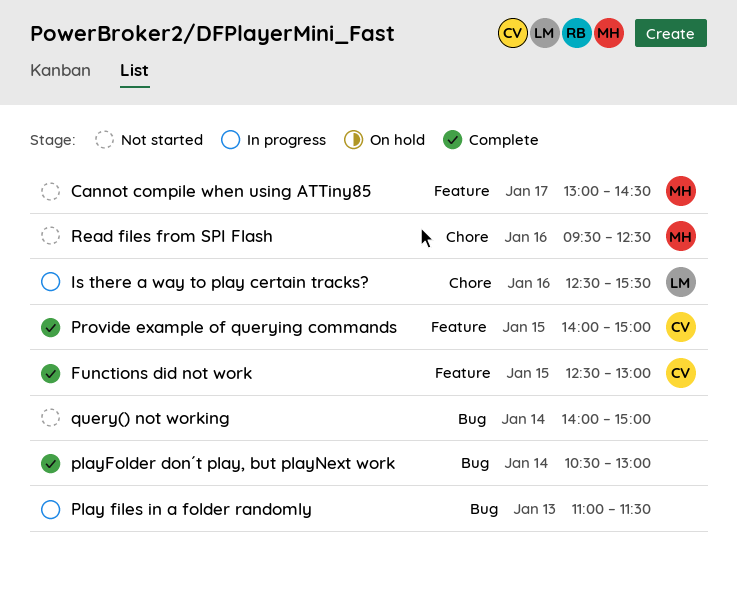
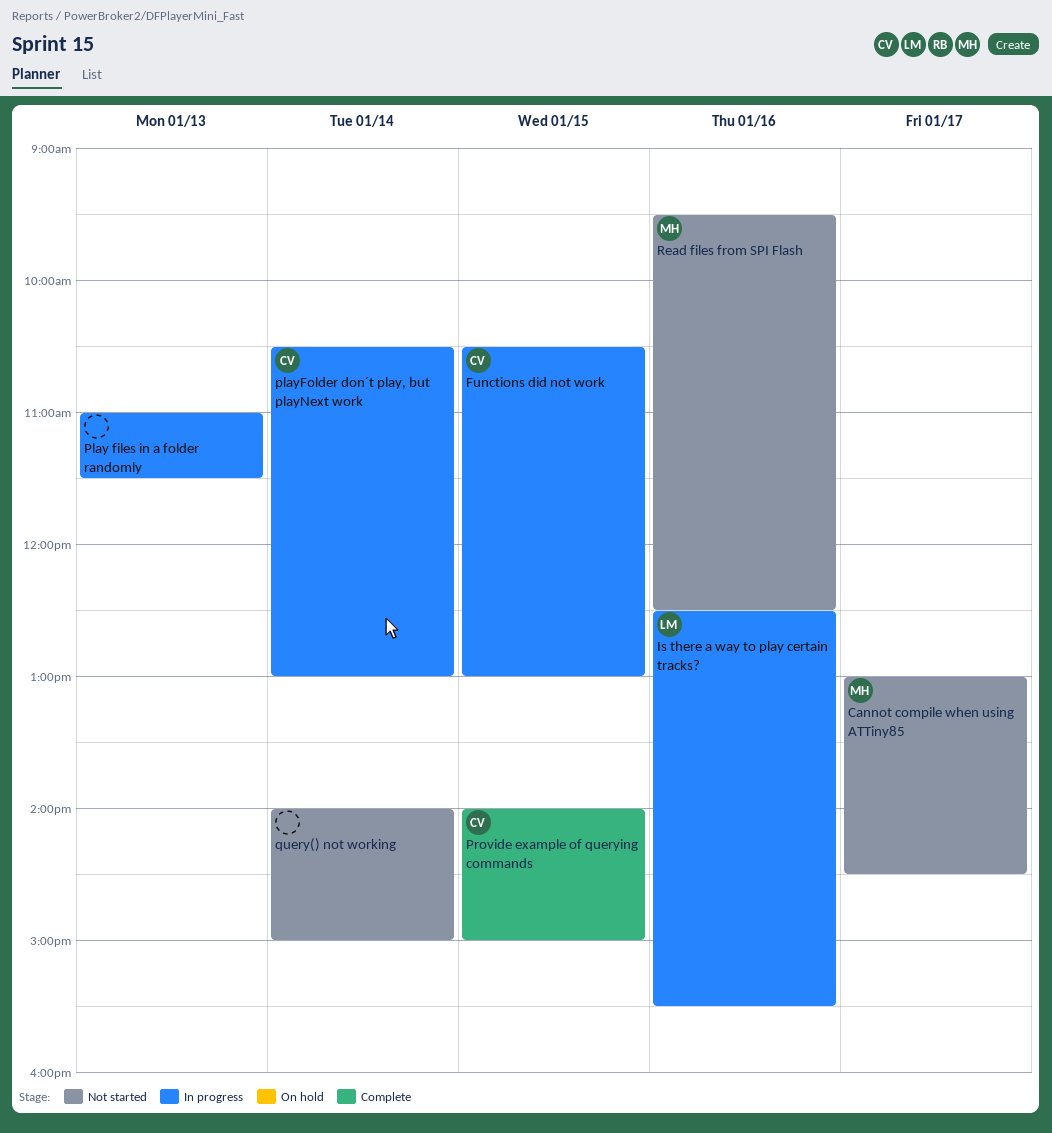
Functions did not work, status: Complete -> In progress
Functions did not work, begins: 12:30 -> 10:30
playFolder don´t play, but playNext work, status: Complete -> In progress
playFolder don´t play, but playNext work, owner: none -> CV

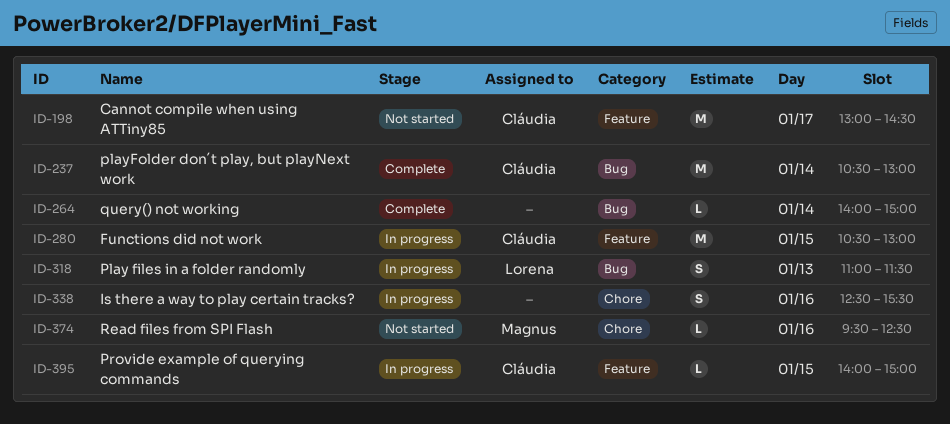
Cannot compile when using ATTiny85, owner: Magnus -> Cláudia
Is there a way to play certain tracks?, owner: Lorena -> none
Play files in a folder randomly, owner: none -> Lorena
playFolder don´t play, but playNext work, status: In progress -> Complete
Provide example of querying commands, status: Complete -> In progress
query() not working, status: Not started -> Complete

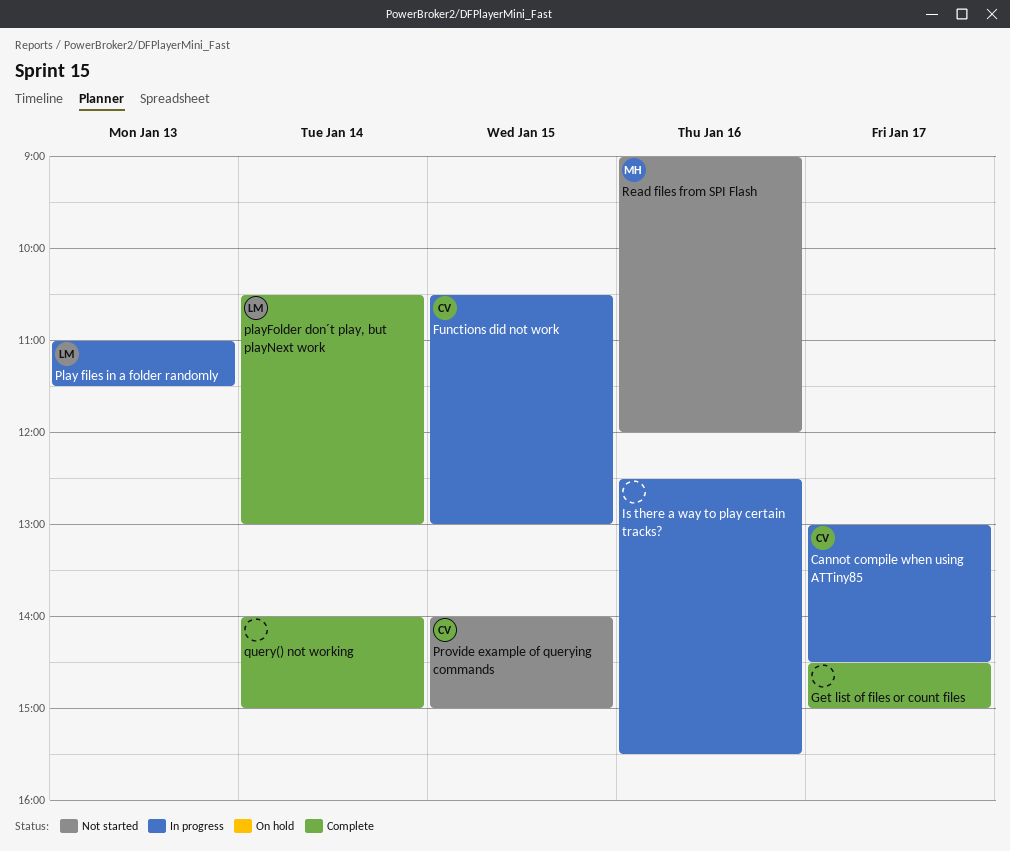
Cannot compile when using ATTiny85, status: Not started -> In progress
Get list of files or count files: none -> present
playFolder don´t play, but playNext work, owner: Cláudia -> Lorena
Provide example of querying commands, status: In progress -> Not started
Read files from SPI Flash, begins: 09:30 -> 09:00
Read files from SPI Flash, ends: 12:30 -> 12:00

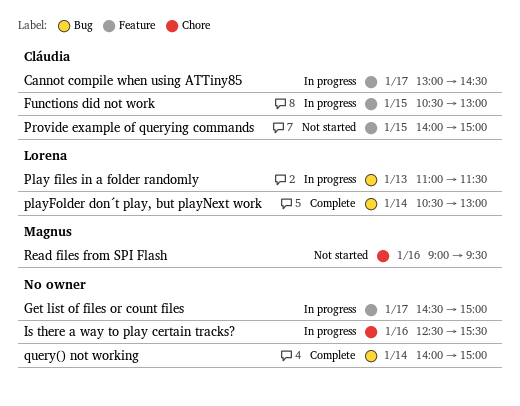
Get list of files or count files, status: Complete -> In progress
Read files from SPI Flash, ends: 12:00 -> 09:30

